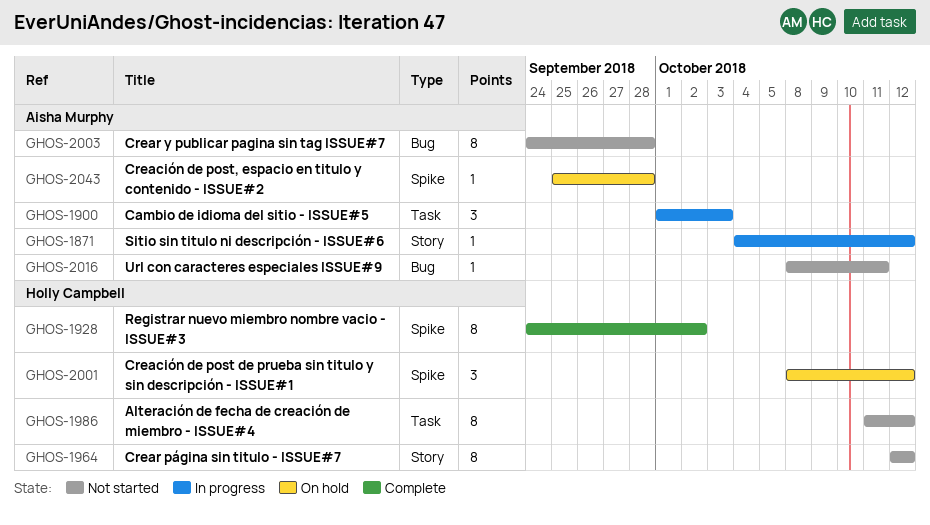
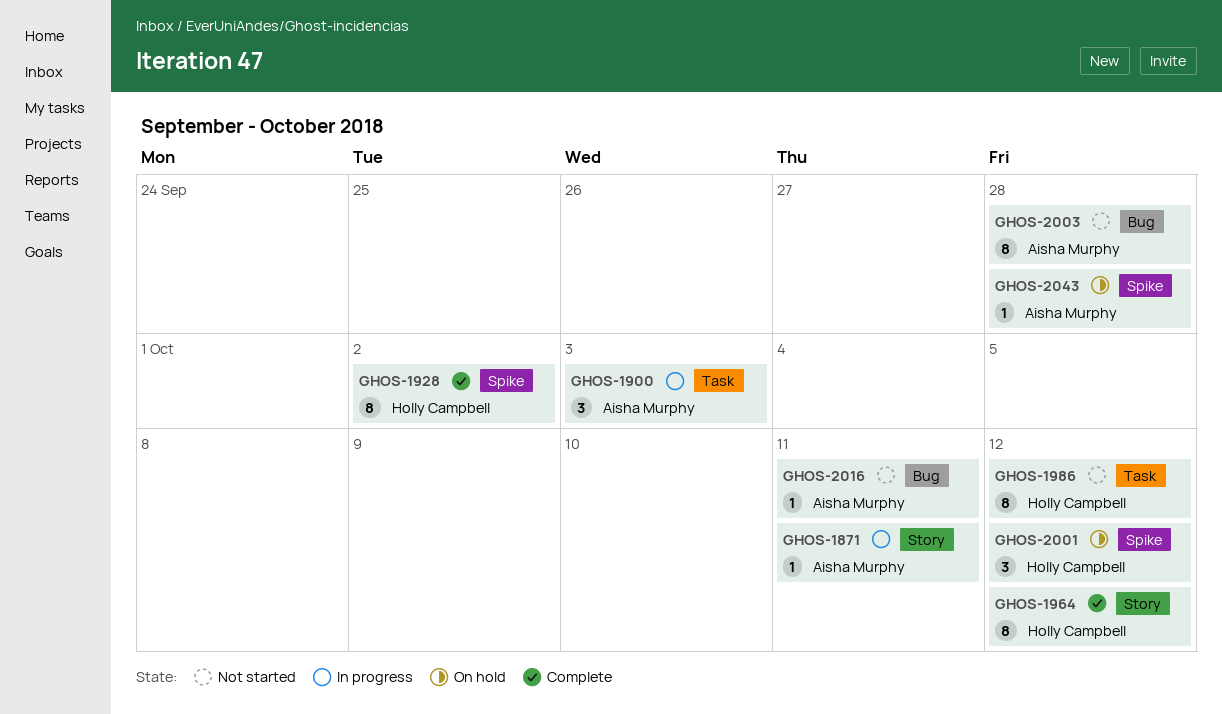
GHOS-1871, due: Oct 12 -> Oct 11
GHOS-1964, status: Not started -> Complete

